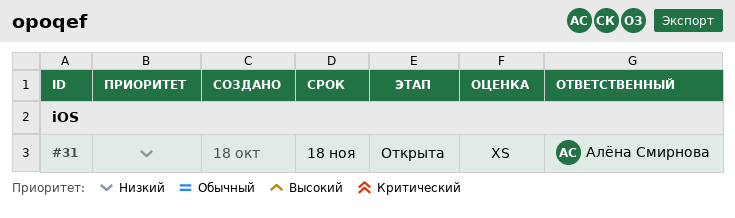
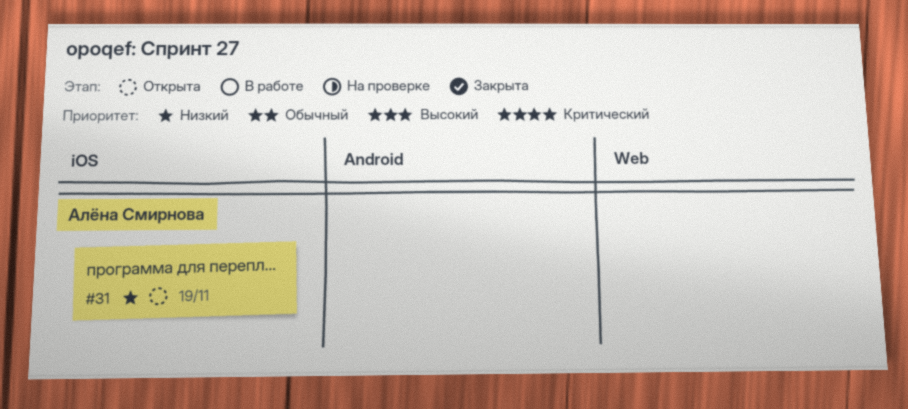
#31, due: Nov 18 -> Nov 19

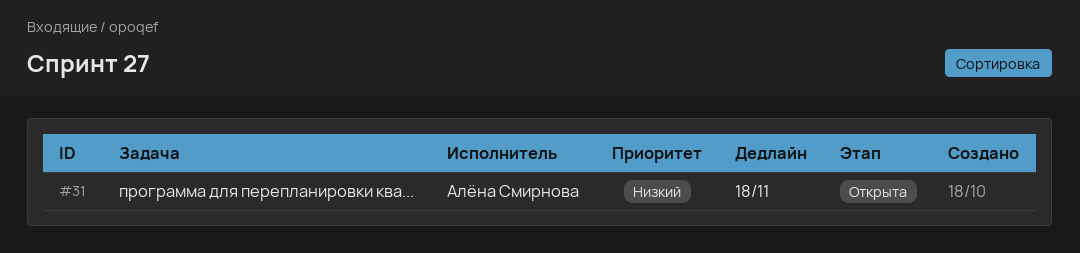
#31, due: Nov 19 -> Nov 18

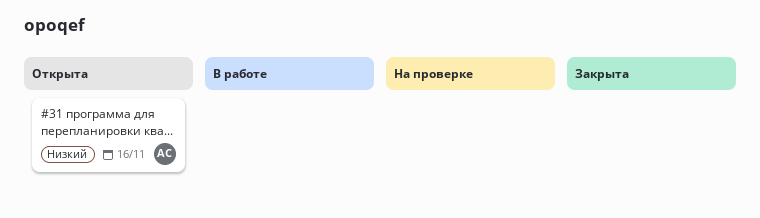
#31, due: Nov 18 -> Nov 16

